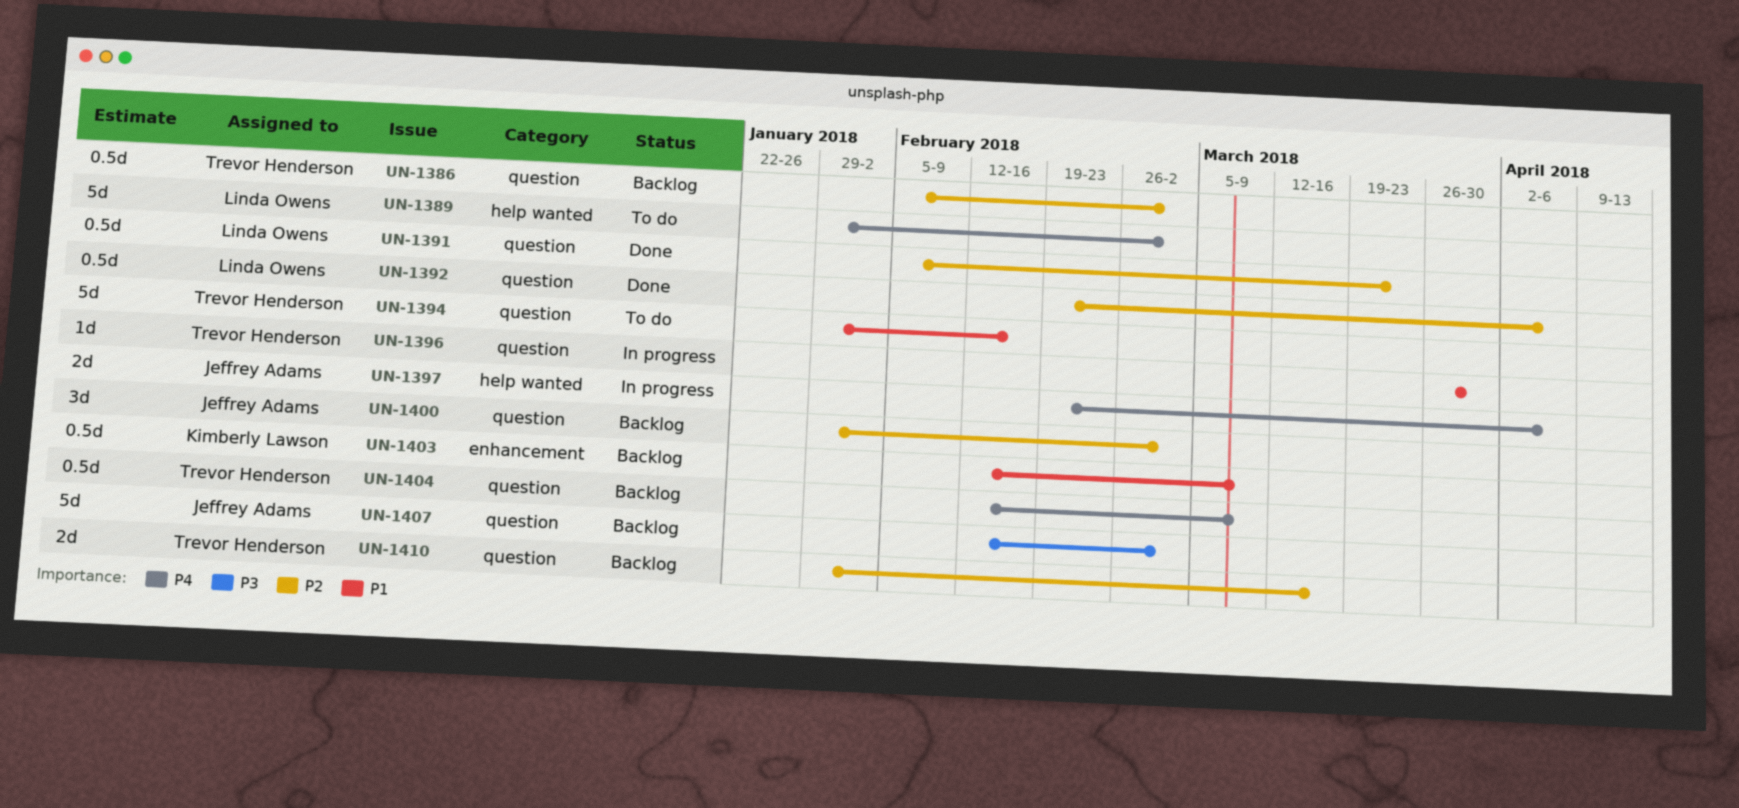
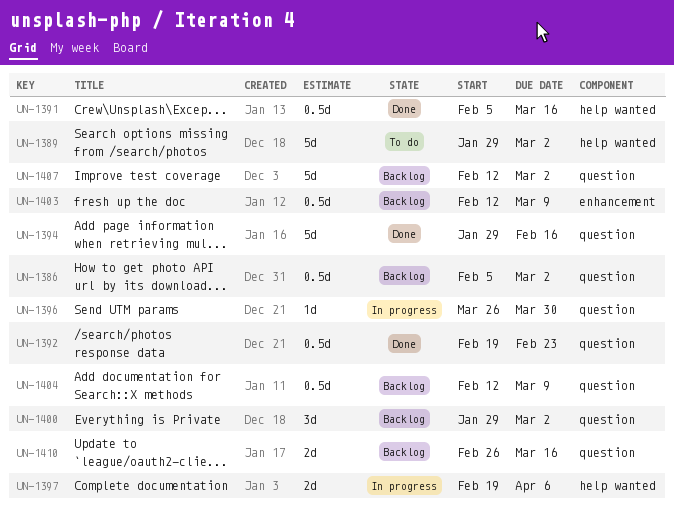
UN-1391, label: question -> help wanted
UN-1391, due: Mar 23 -> Mar 16
UN-1392, due: Apr 6 -> Feb 23
UN-1394, status: To do -> Done
UN-1410, start: Jan 29 -> Feb 26

